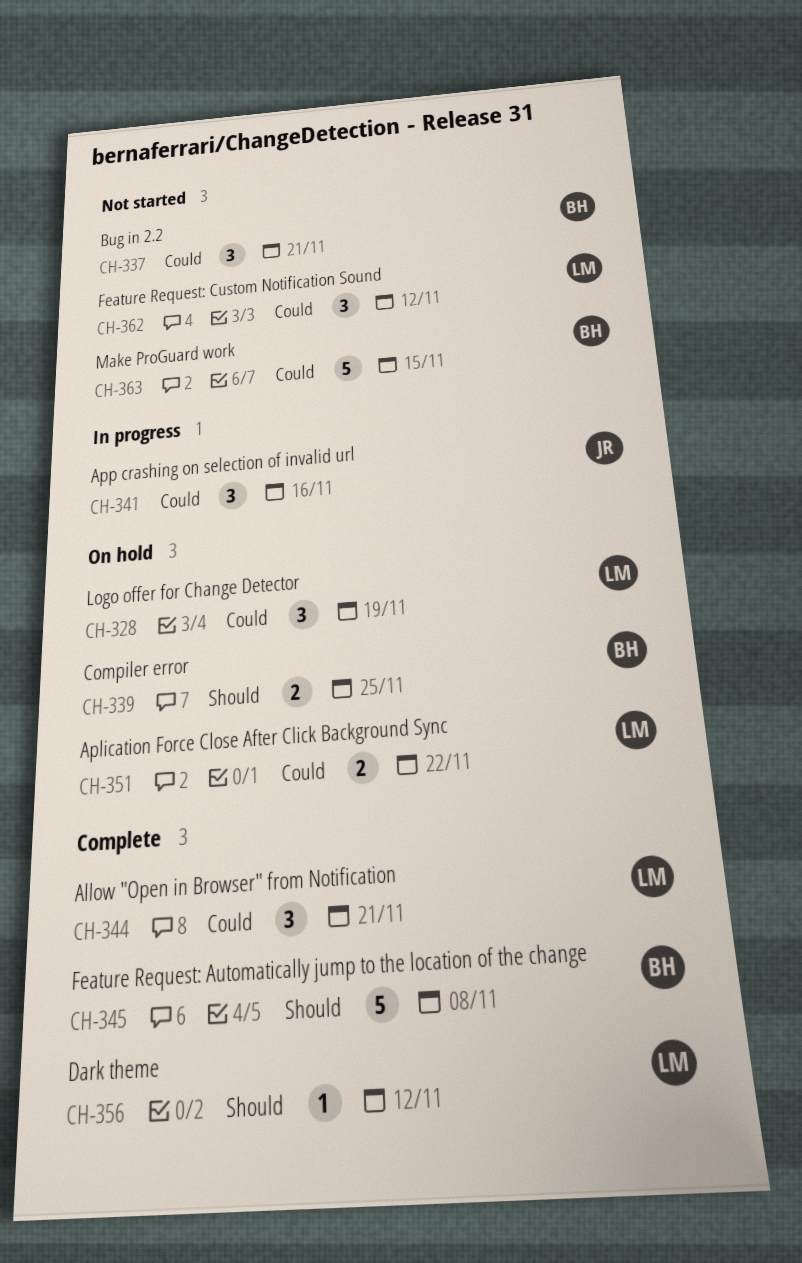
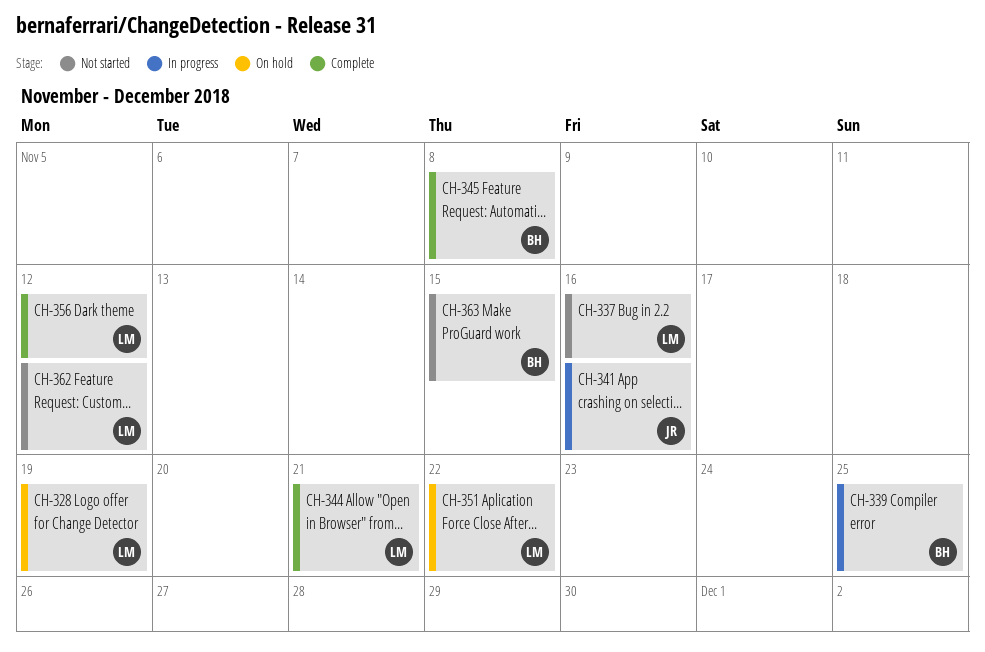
CH-337, owner: BH -> LM
CH-337, due: Nov 21 -> Nov 16
CH-339, status: On hold -> In progress

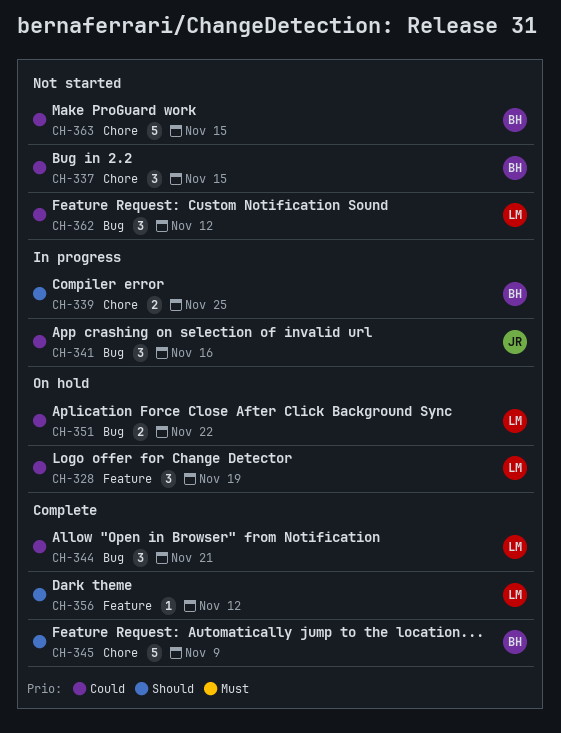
CH-337, owner: LM -> BH
CH-337, due: Nov 16 -> Nov 15
CH-345, due: Nov 8 -> Nov 9

